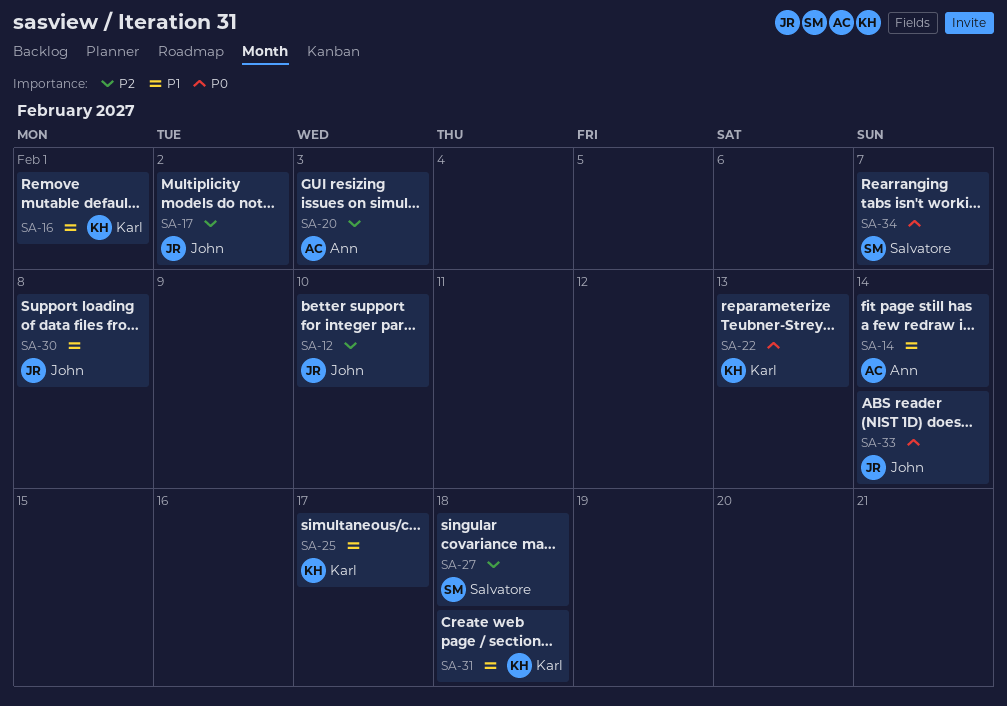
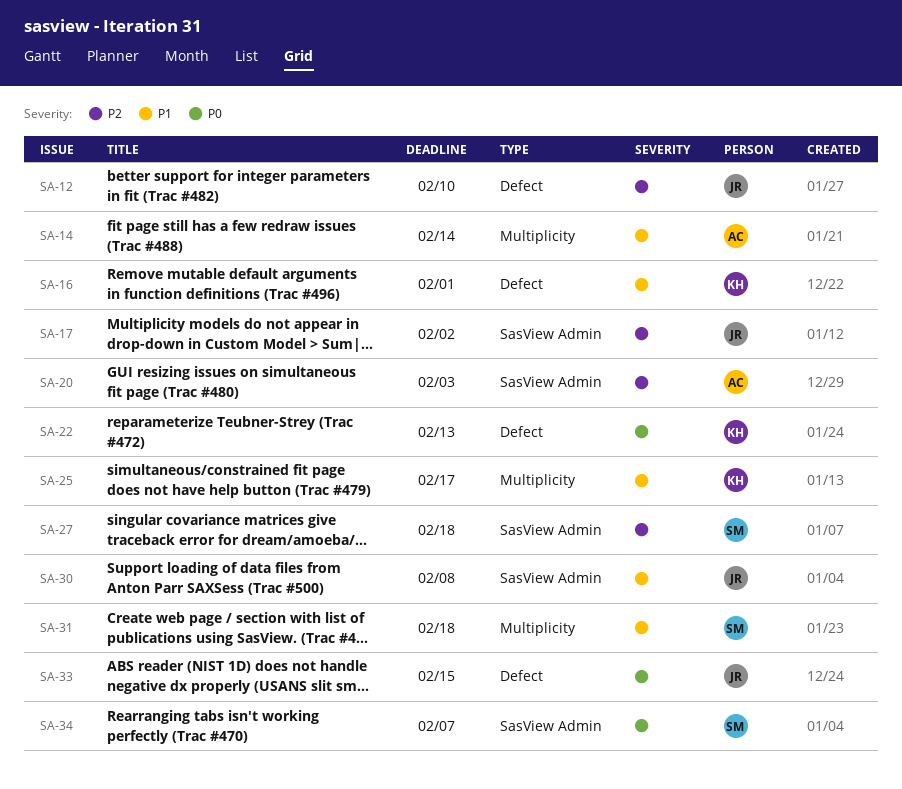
SA-31, owner: Karl -> Salvatore
SA-33, due: Feb 14 -> Feb 15

